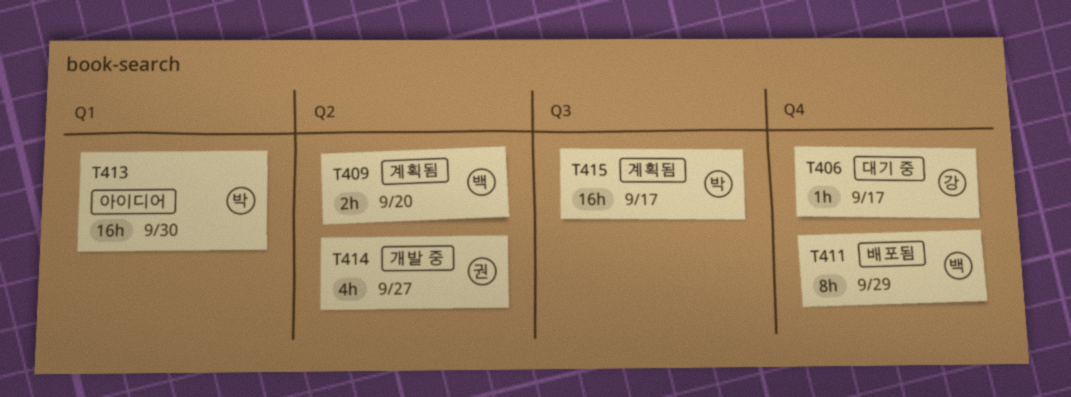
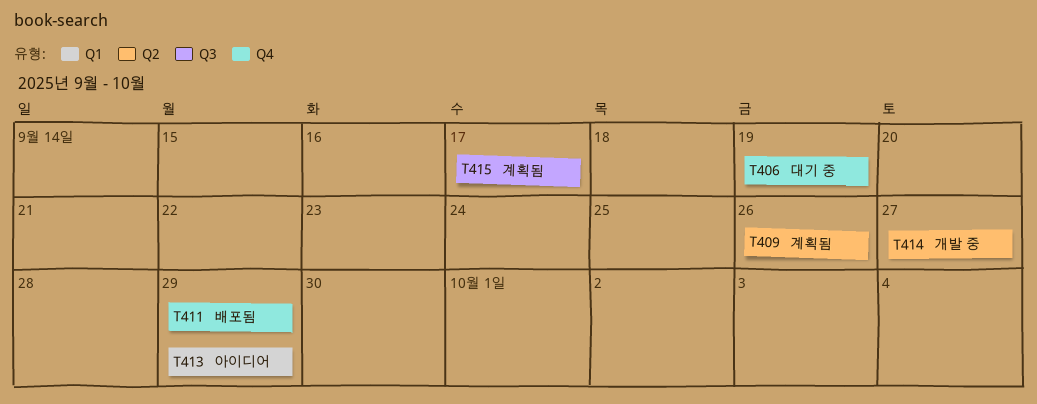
T406, due: Sep 17 -> Sep 19
T409, due: Sep 20 -> Sep 26
T413, due: Sep 30 -> Sep 29

